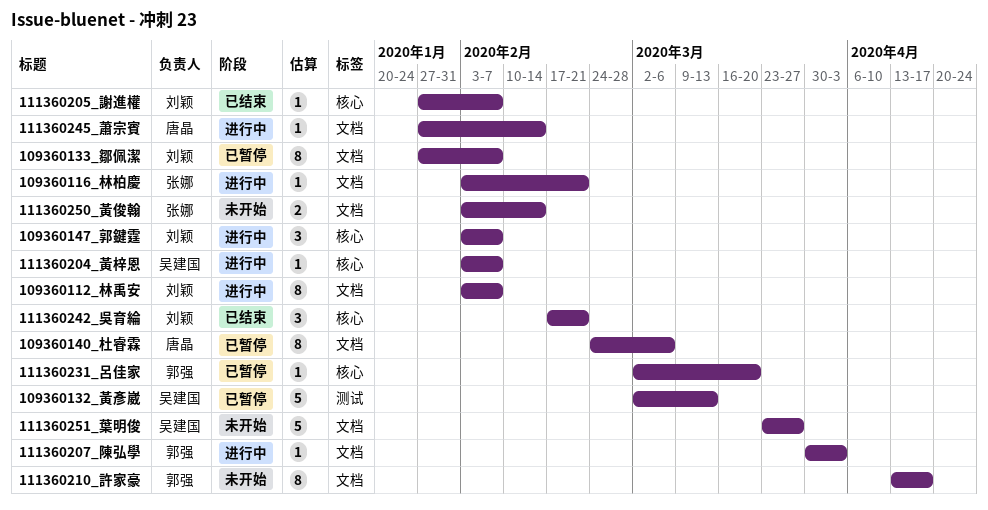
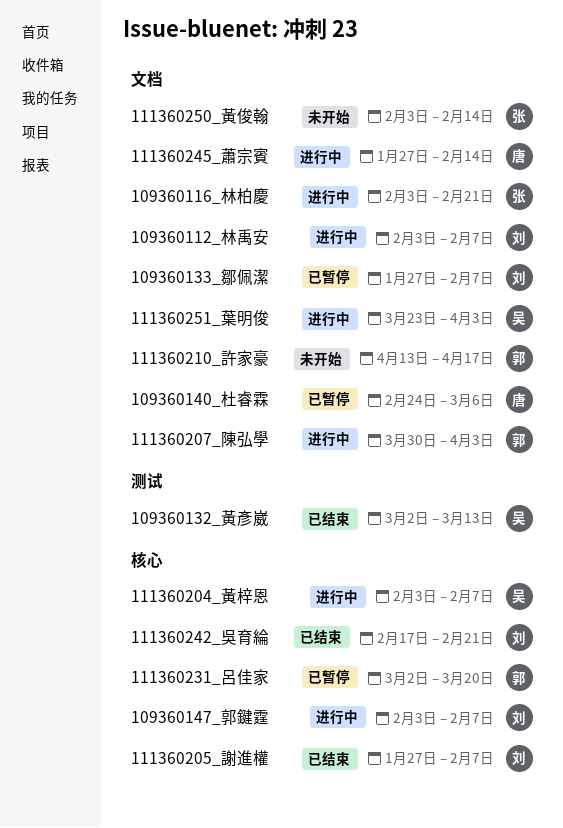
109360132_黃彥崴, status: 已暂停 -> 已结束
111360251_葉明俊, status: 未开始 -> 进行中
111360251_葉明俊, due: Mar 27 -> Apr 3

